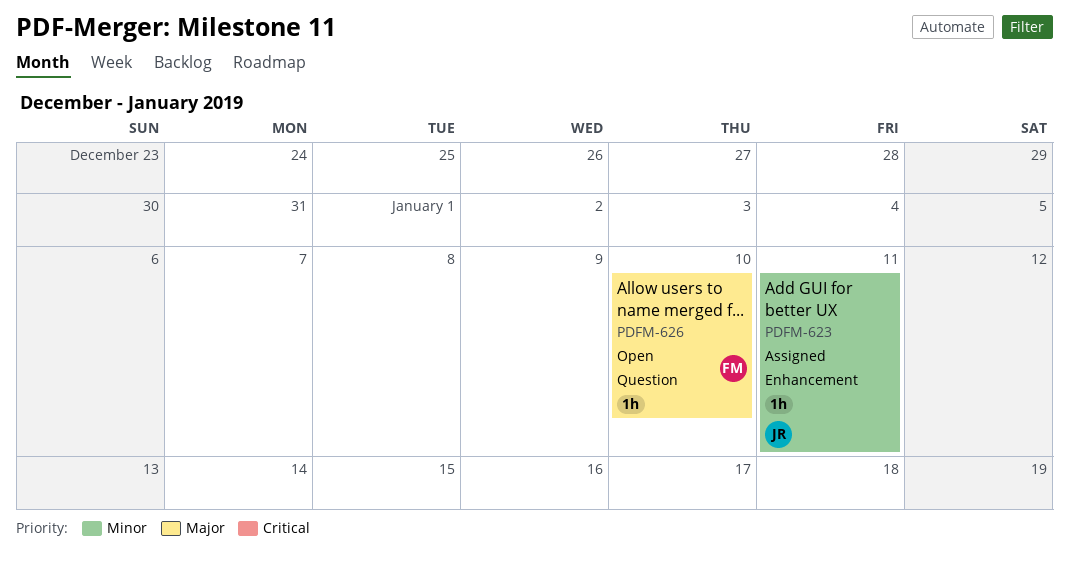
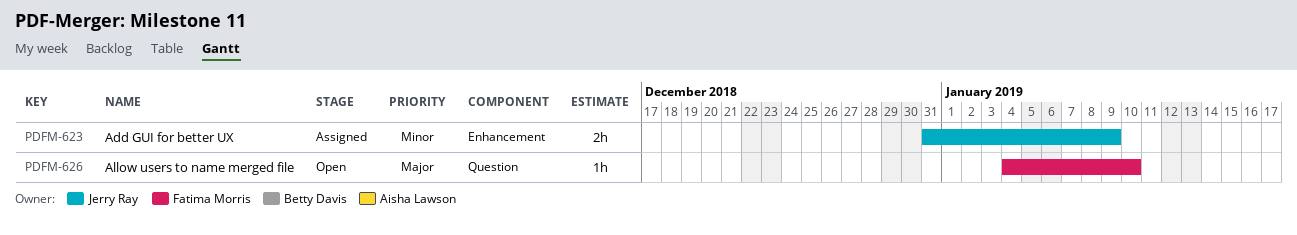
PDFM-623, estimate: 1h -> 2h
PDFM-623, due: Jan 11 -> Jan 9

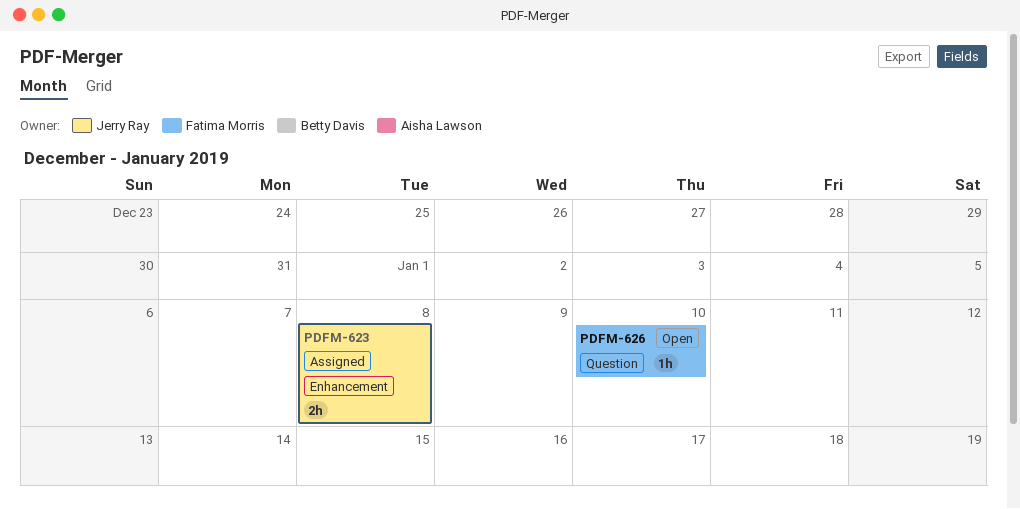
PDFM-623, due: Jan 9 -> Jan 8

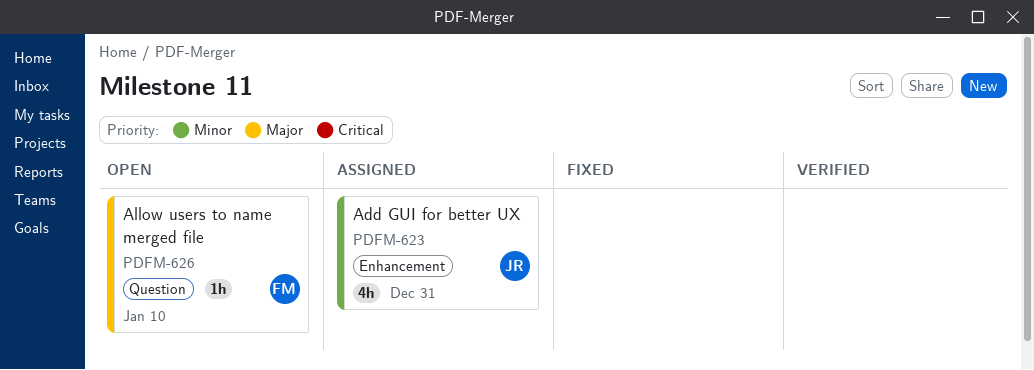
PDFM-623, estimate: 2h -> 4h
PDFM-623, due: Jan 8 -> Dec 31

